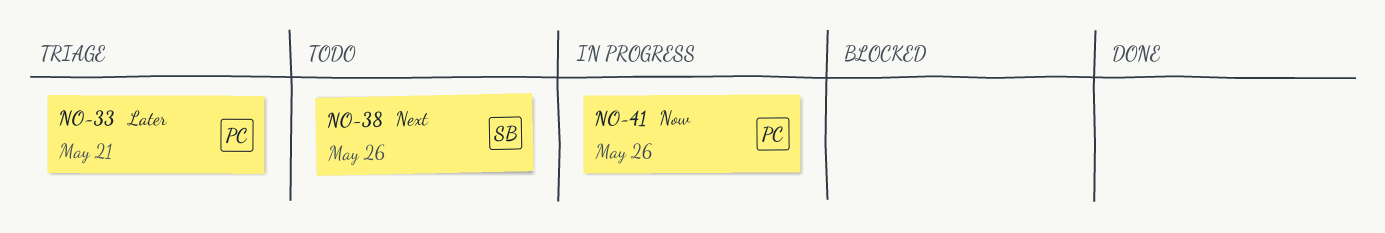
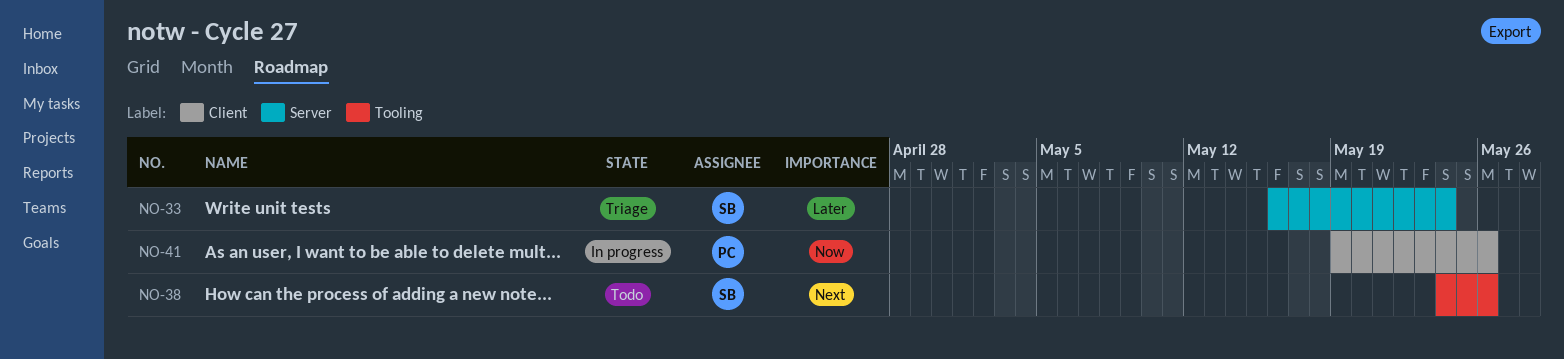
NO-33, owner: PC -> SB
NO-33, due: May 21 -> May 24

